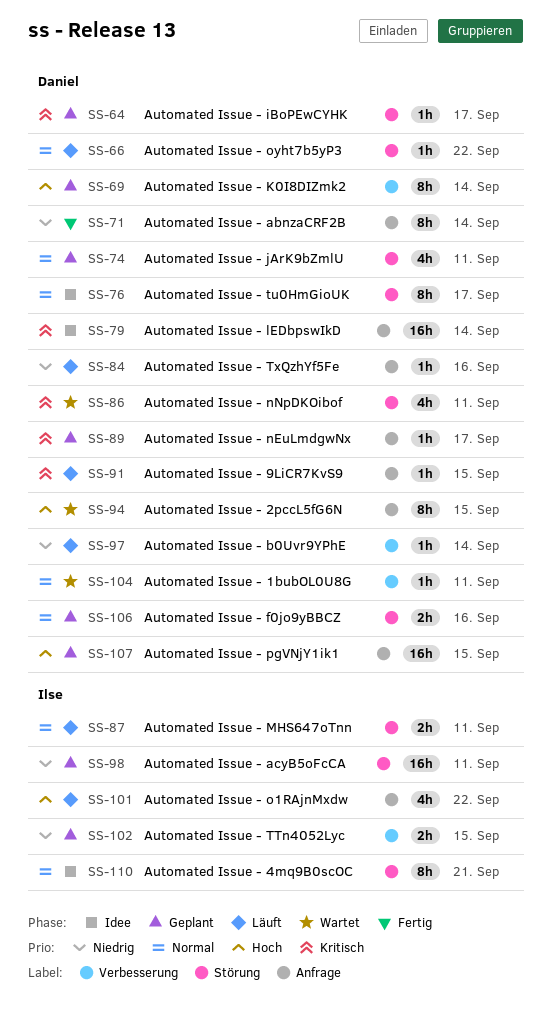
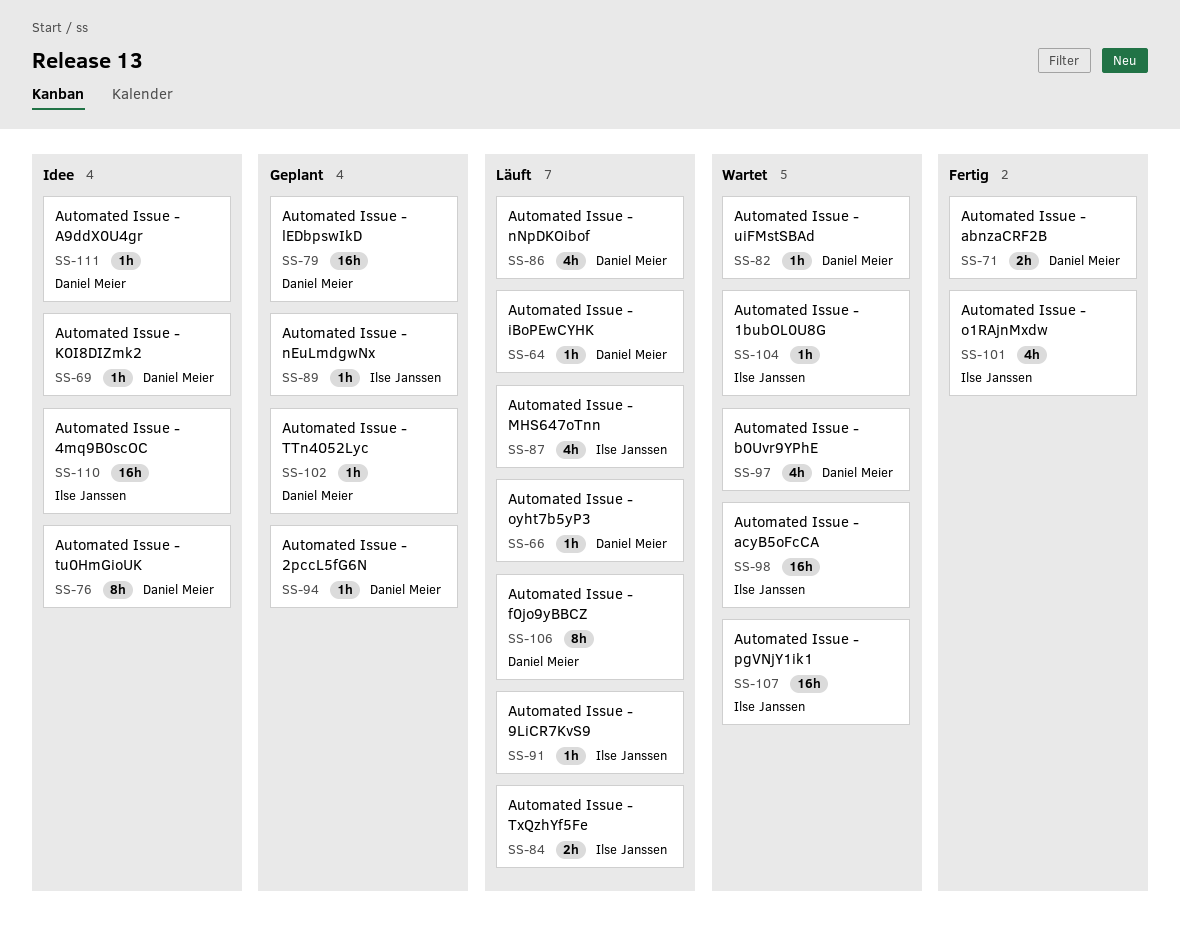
SS-64, status: Geplant -> Läuft
SS-69, status: Geplant -> Idee
SS-69, estimate: 8h -> 1h
SS-71, estimate: 8h -> 2h
SS-74: present -> none
SS-79, status: Idee -> Geplant
SS-82: none -> present
SS-84, owner: Daniel Meier -> Ilse Janssen
SS-84, estimate: 1h -> 2h
SS-86, status: Wartet -> Läuft
SS-87, estimate: 2h -> 4h
SS-89, owner: Daniel Meier -> Ilse Janssen
SS-91, owner: Daniel Meier -> Ilse Janssen
SS-94, status: Wartet -> Geplant
SS-94, estimate: 8h -> 1h
SS-97, status: Läuft -> Wartet
SS-97, estimate: 1h -> 4h
SS-98, status: Geplant -> Wartet
SS-101, status: Läuft -> Fertig
SS-102, owner: Ilse Janssen -> Daniel Meier
SS-102, estimate: 2h -> 1h
SS-104, owner: Daniel Meier -> Ilse Janssen
SS-106, status: Geplant -> Läuft
SS-106, estimate: 2h -> 8h
SS-107, status: Geplant -> Wartet
SS-107, owner: Daniel Meier -> Ilse Janssen
SS-110, estimate: 8h -> 16h
SS-111: none -> present

